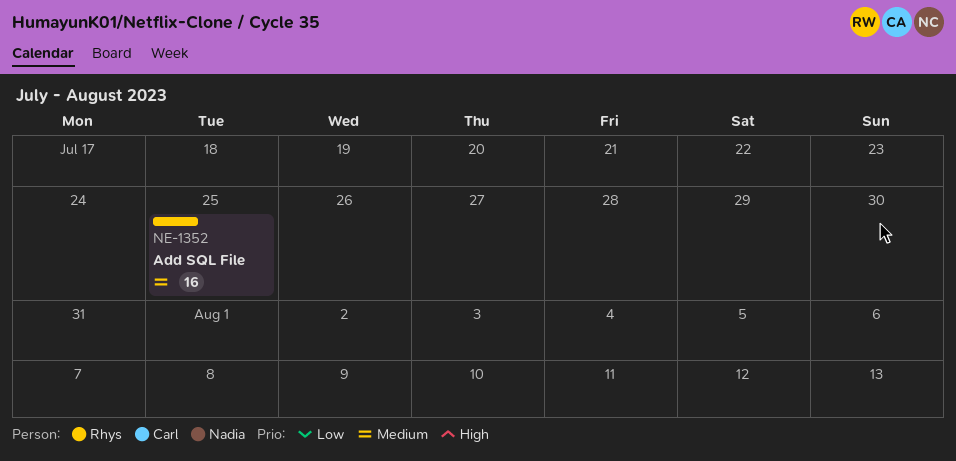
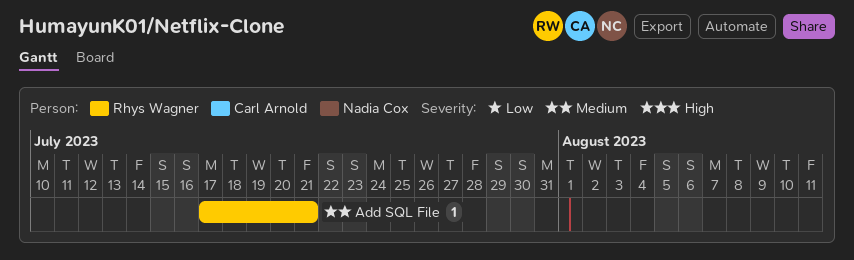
Add SQL File, estimate: 16 -> 1
Add SQL File, due: Jul 25 -> Jul 21

